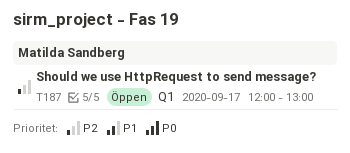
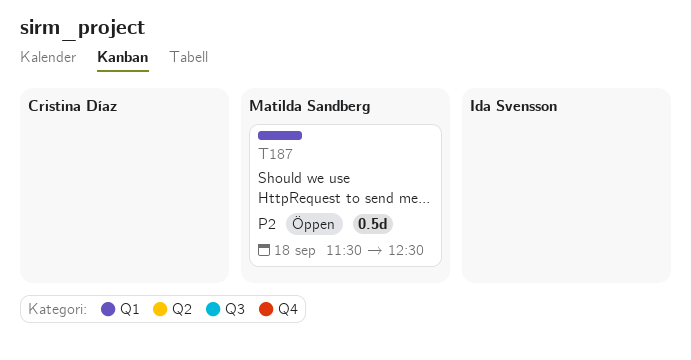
T187, day: Sep 17 -> Sep 18
T187, begins: 12:00 -> 11:30
T187, ends: 13:00 -> 12:30

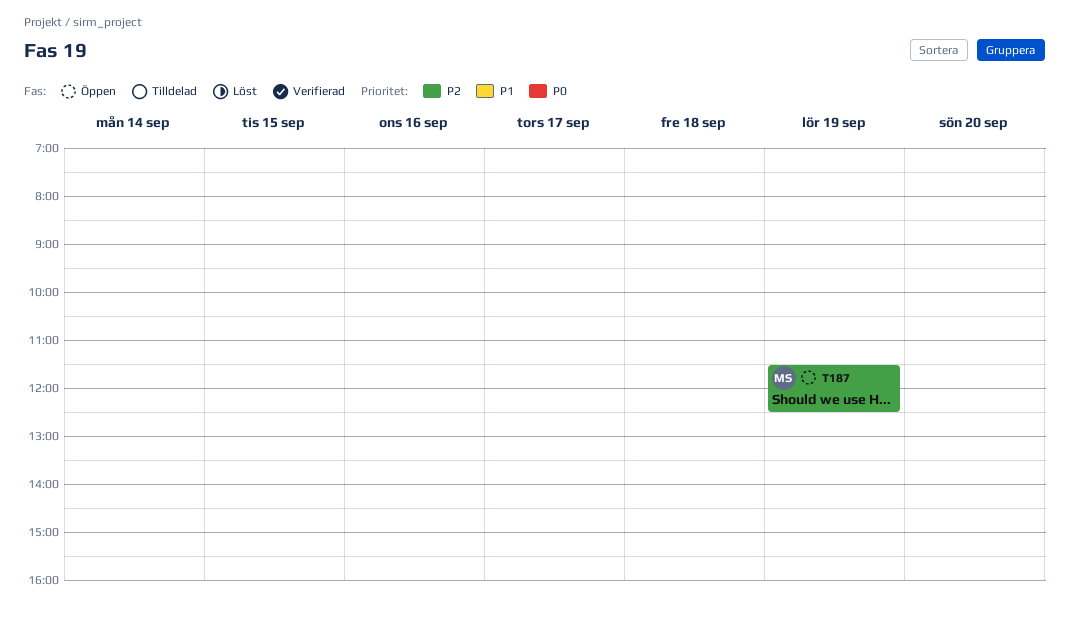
T187, day: Sep 18 -> Sep 19

